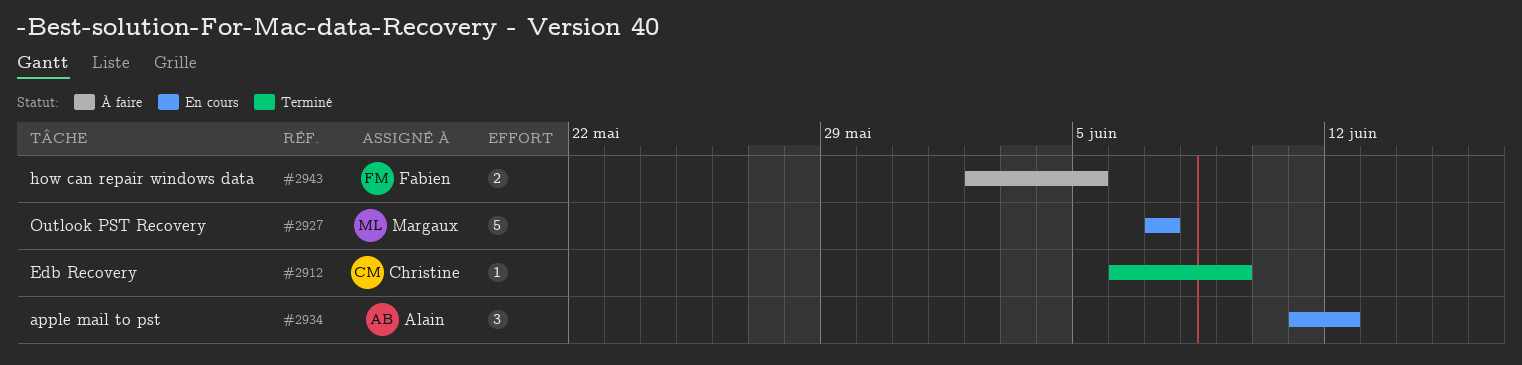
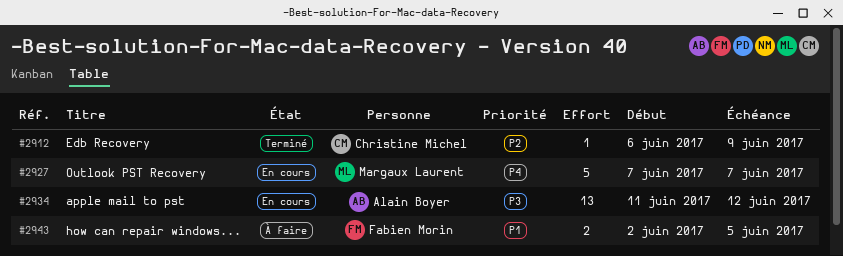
#2934, estimate: 3 -> 13

